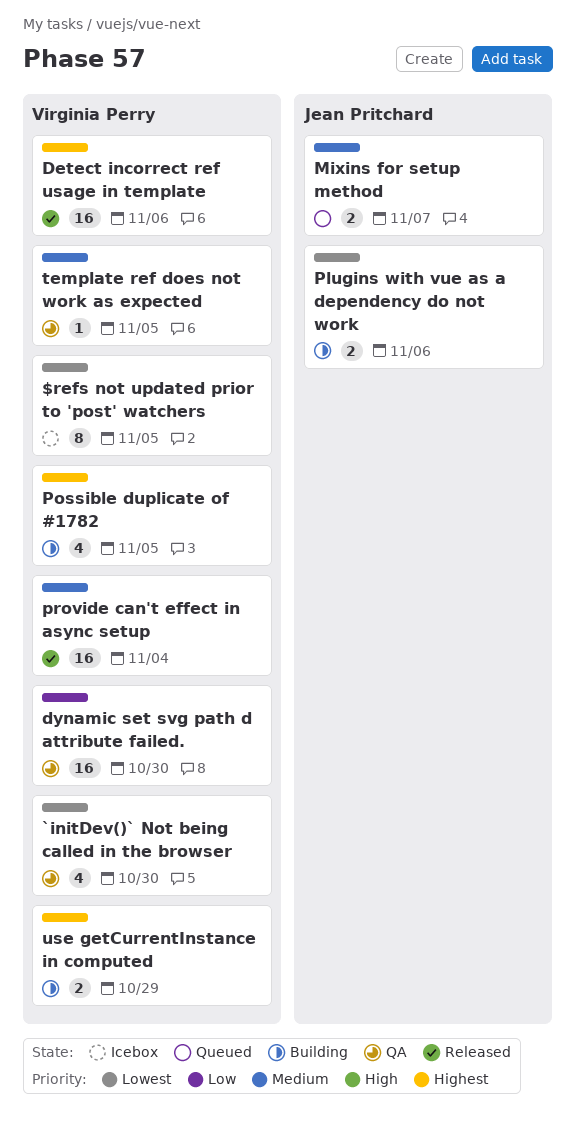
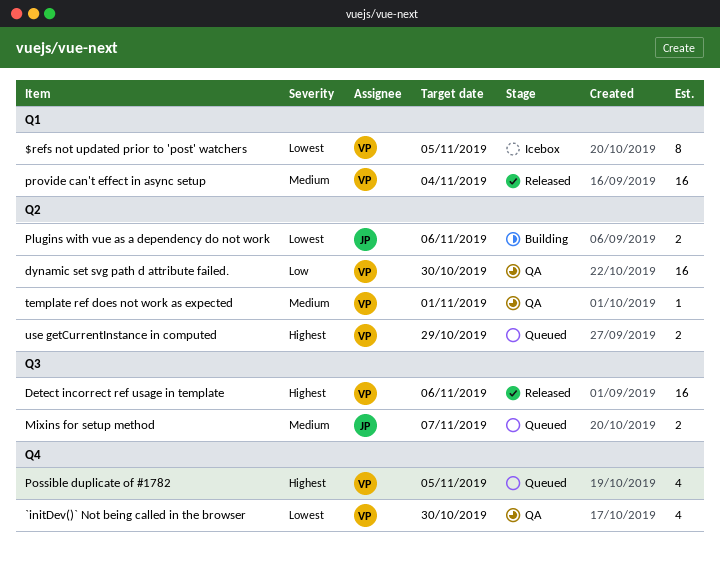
Possible duplicate of #1782, status: Building -> Queued
template ref does not work as expected, due: Nov 5 -> Nov 1
use getCurrentInstance in computed, status: Building -> Queued

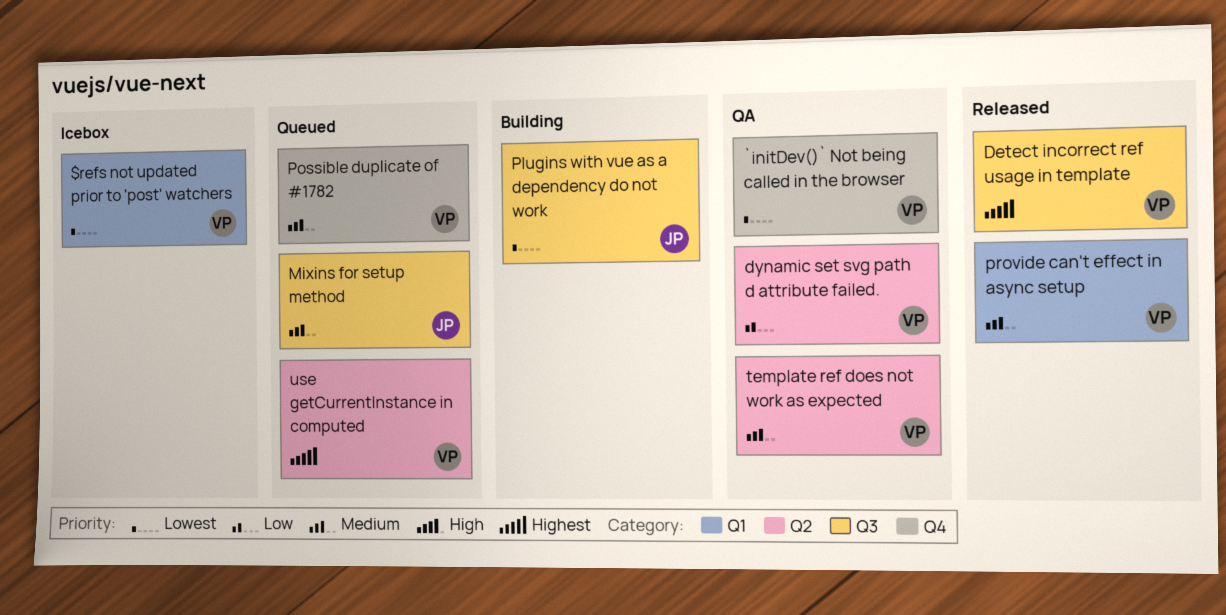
Plugins with vue as a dependency do not work, label: Q2 -> Q3
Possible duplicate of #1782, priority: Highest -> Medium

